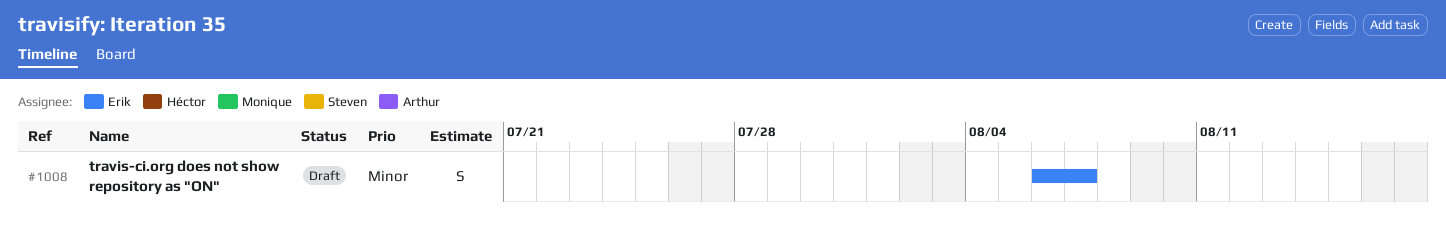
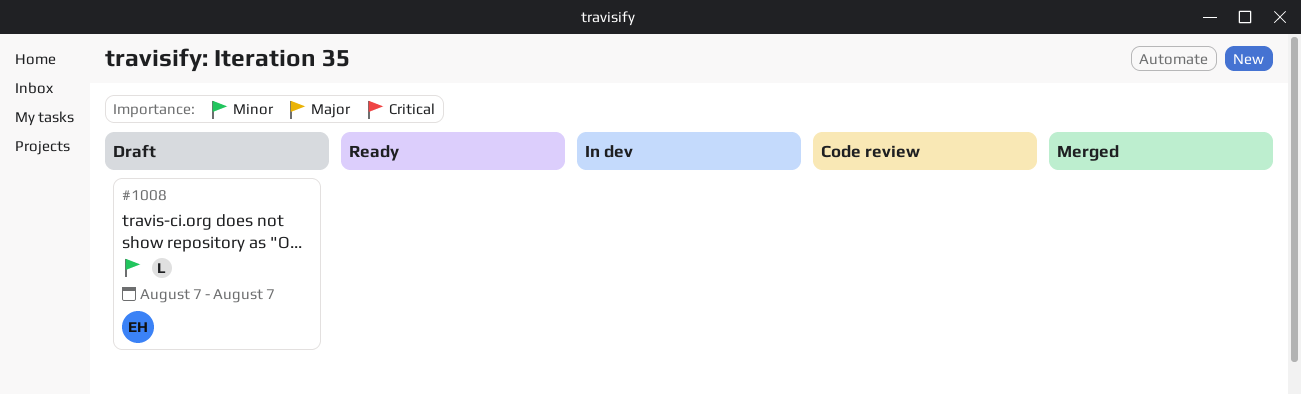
#1008, estimate: S -> L
#1008, start: Aug 6 -> Aug 7

